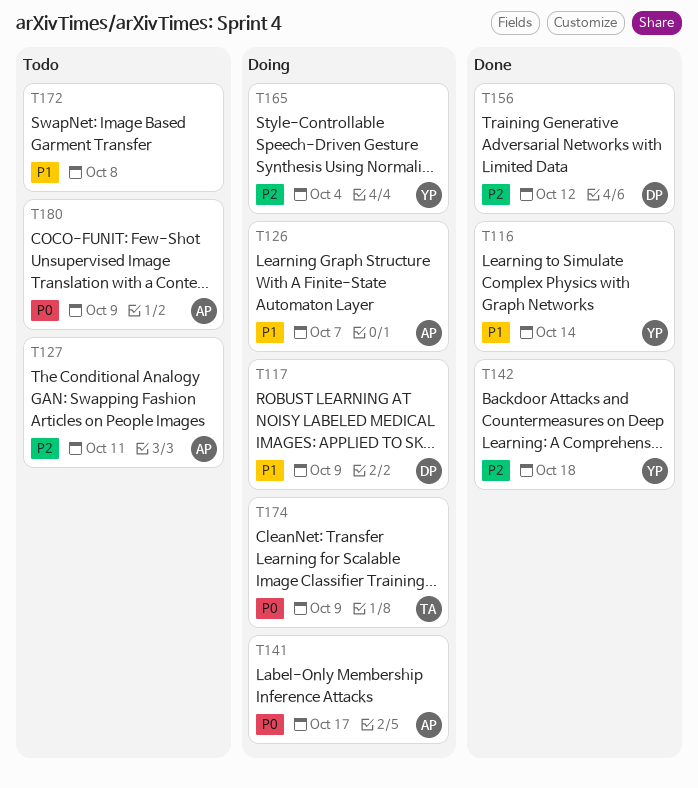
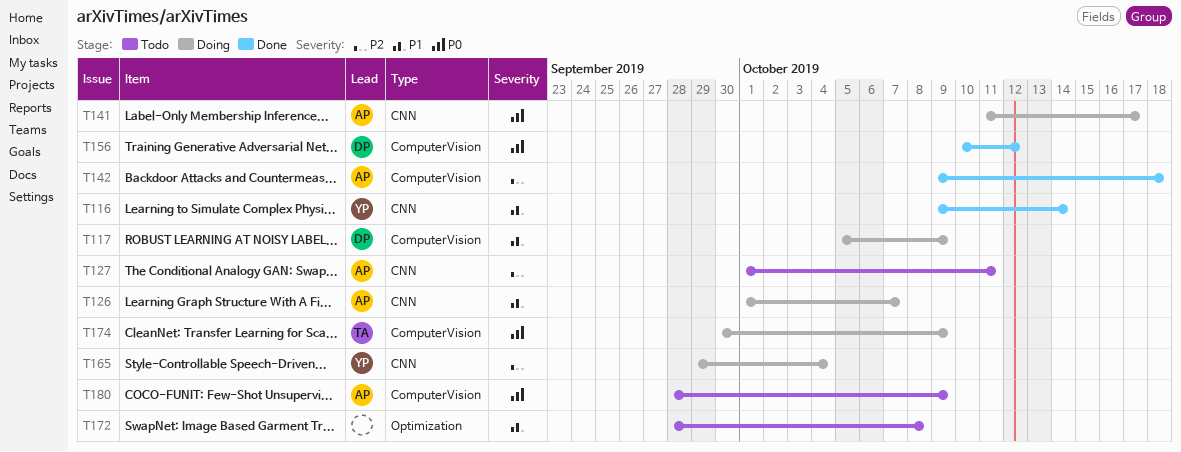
T142, owner: YP -> AP
T156, priority: P2 -> P0

